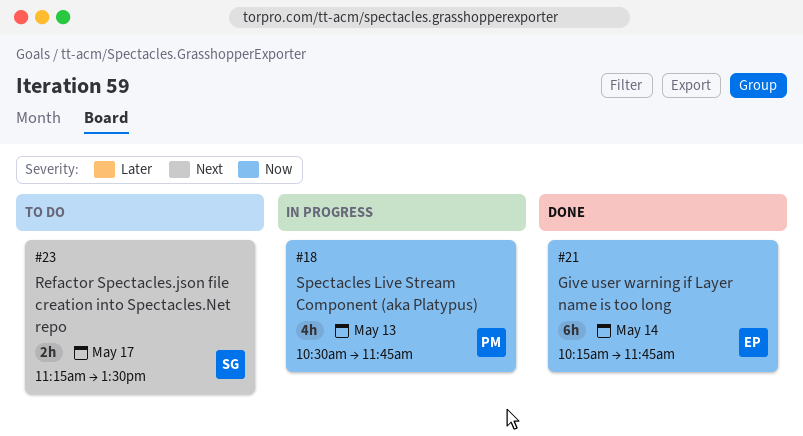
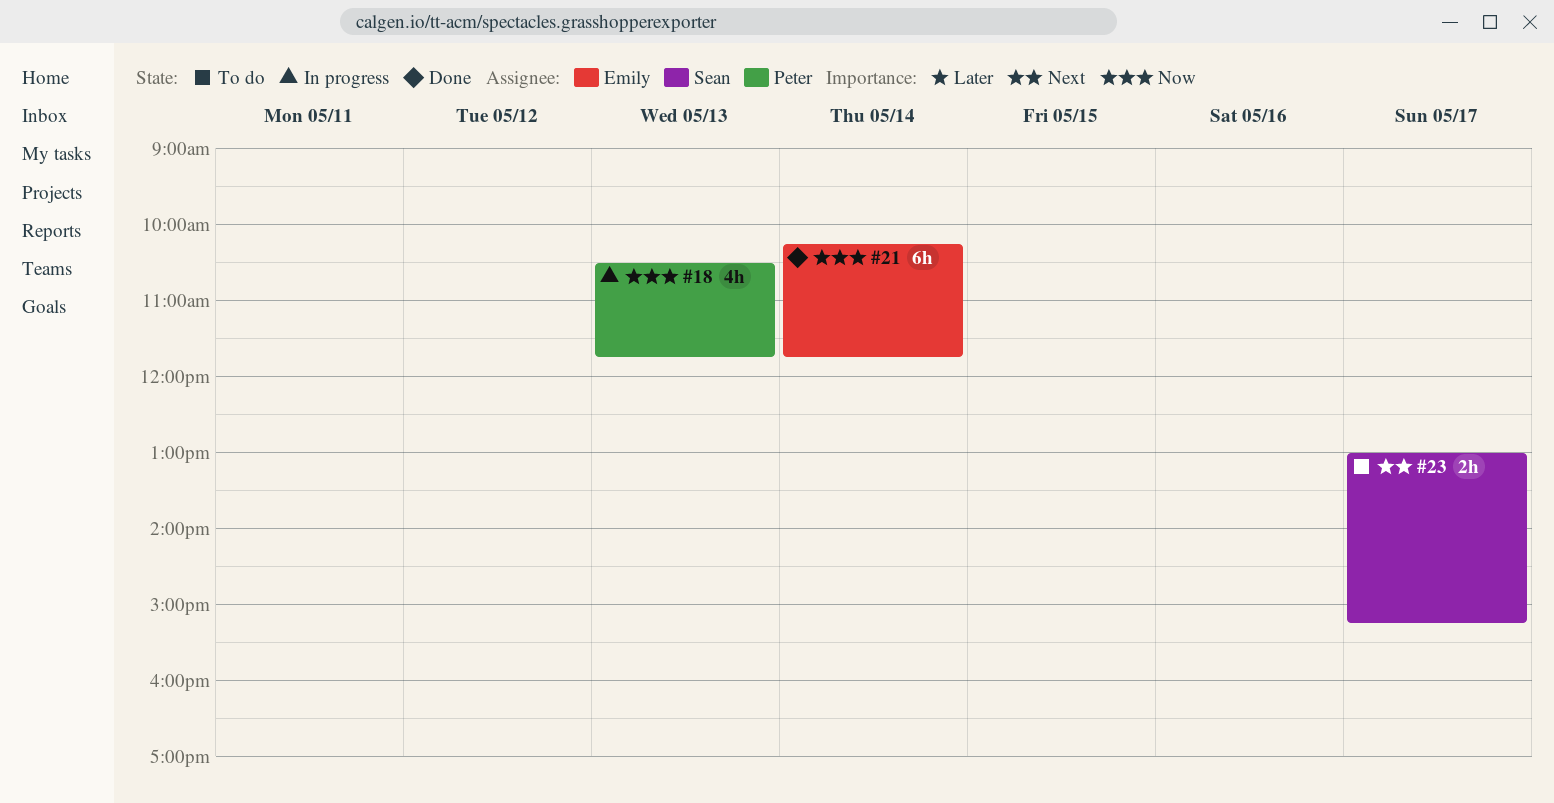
#23, begins: 11:15 -> 13:00
#23, ends: 13:30 -> 15:15

